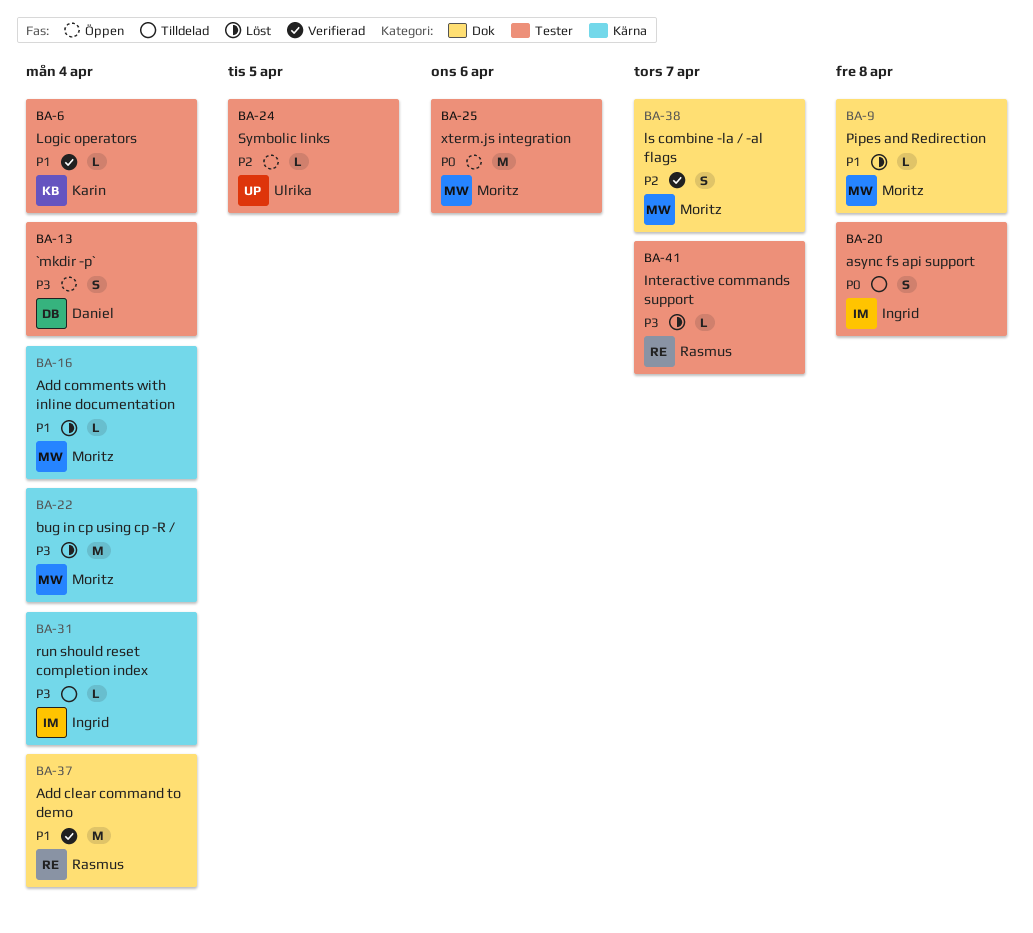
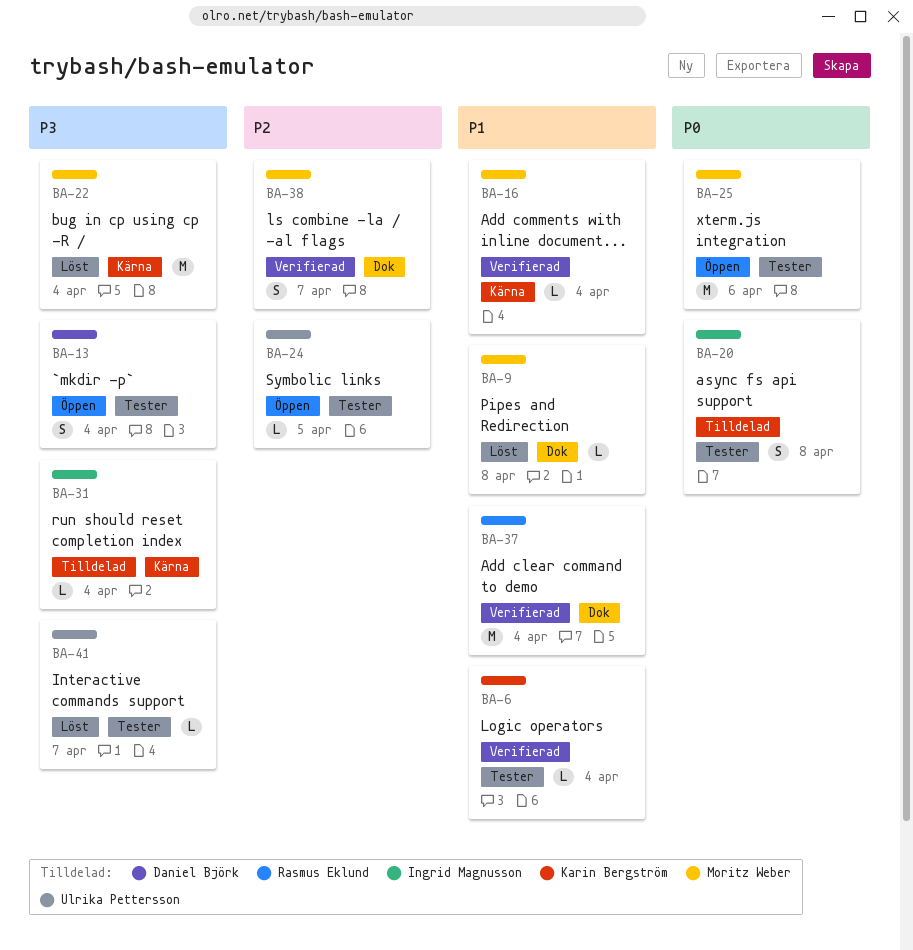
BA-16, status: Löst -> Verifierad
BA-41, owner: Rasmus Eklund -> Ulrika Pettersson

